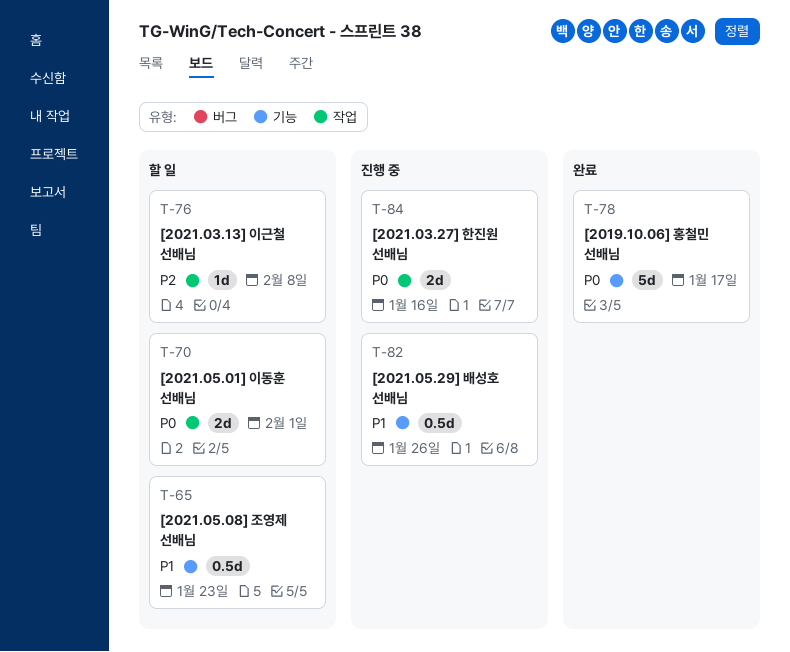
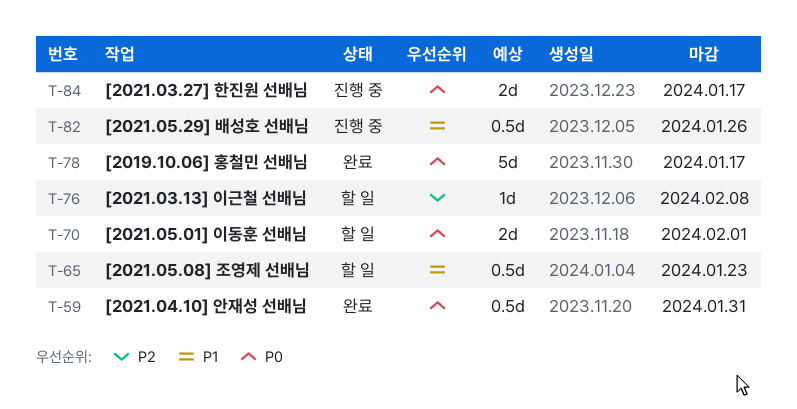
T-59: none -> present
T-84, due: Jan 16 -> Jan 17

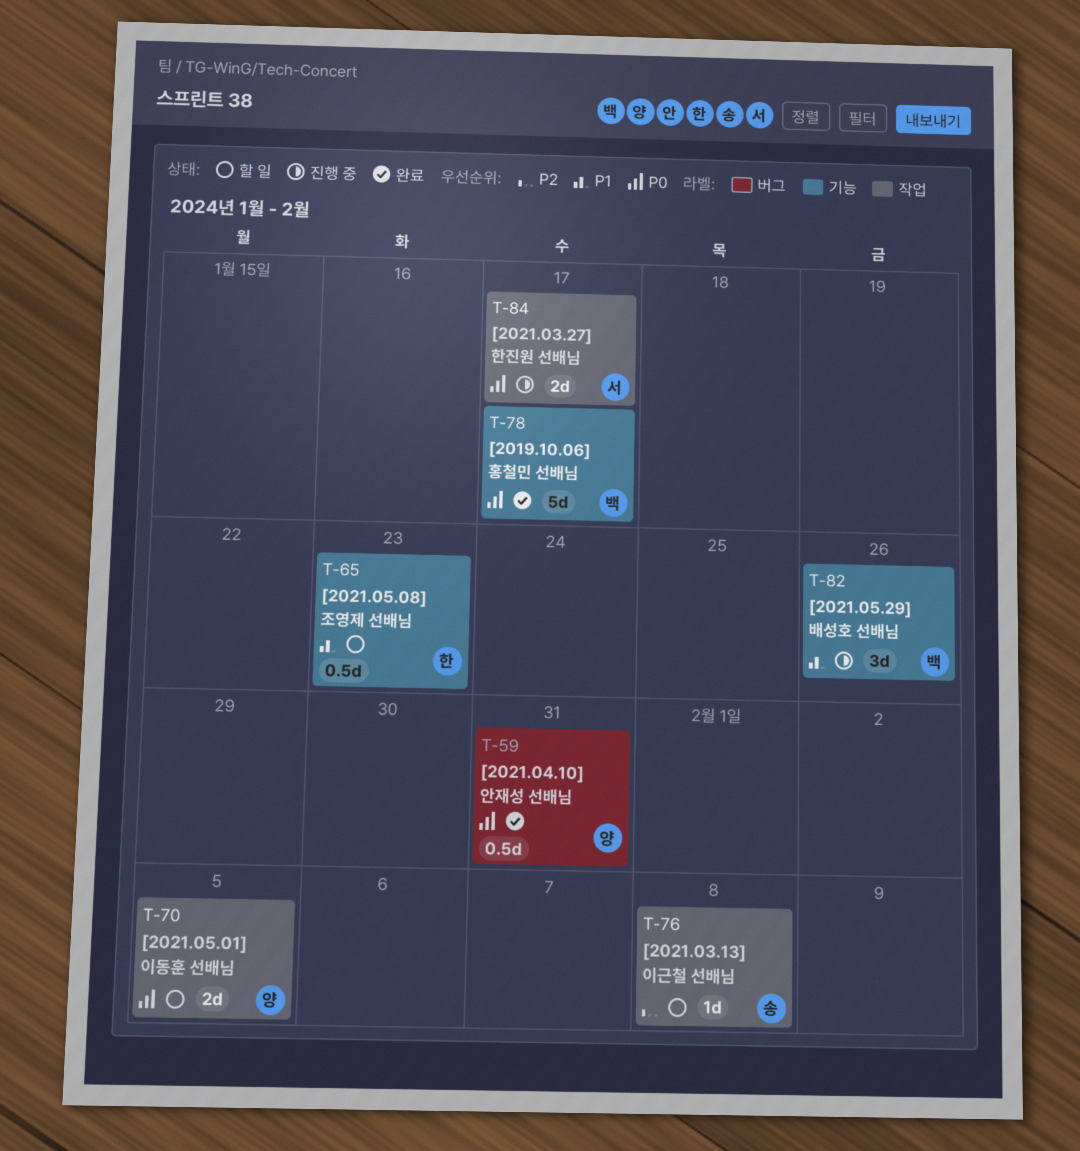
T-70, due: Feb 1 -> Feb 5
T-82, estimate: 0.5d -> 3d

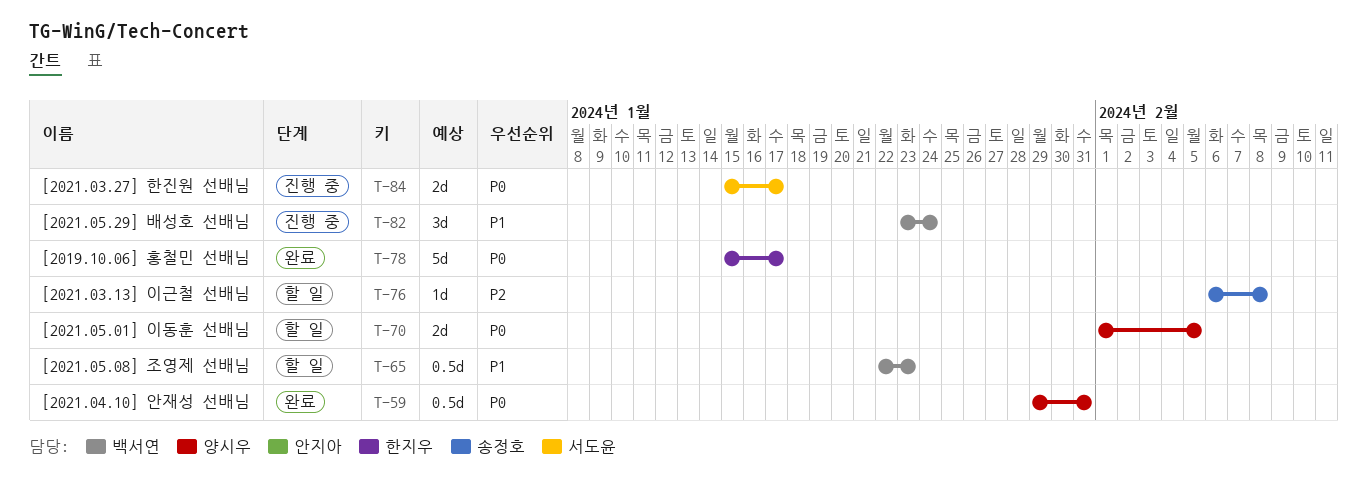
T-65, owner: 한지우 -> 백서연
T-78, owner: 백서연 -> 한지우
T-82, due: Jan 26 -> Jan 24

